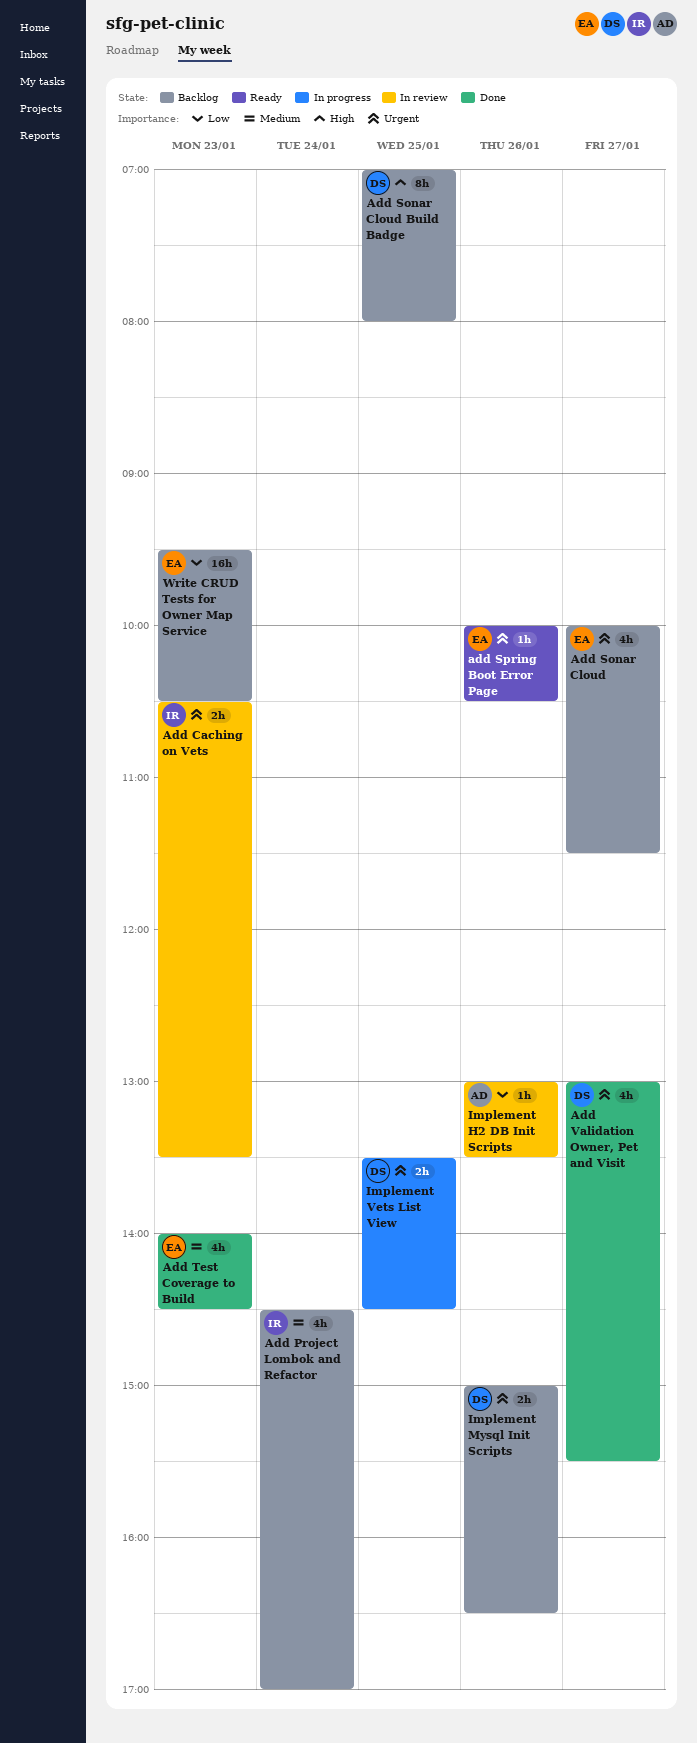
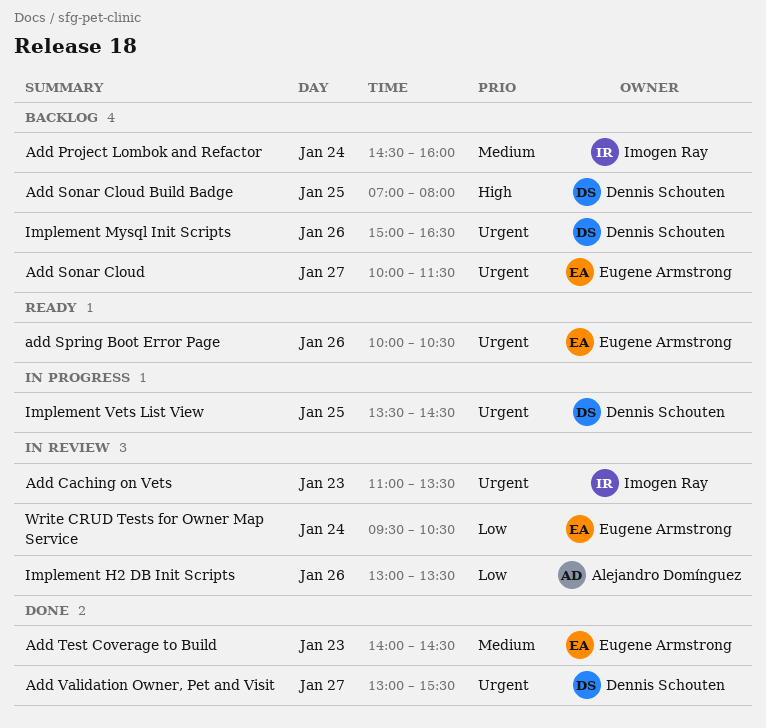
Add Caching on Vets, begins: 10:30 -> 11:00
Add Project Lombok and Refactor, ends: 17:00 -> 16:00
Write CRUD Tests for Owner Map Service, status: Backlog -> In review
Write CRUD Tests for Owner Map Service, day: Jan 23 -> Jan 24

